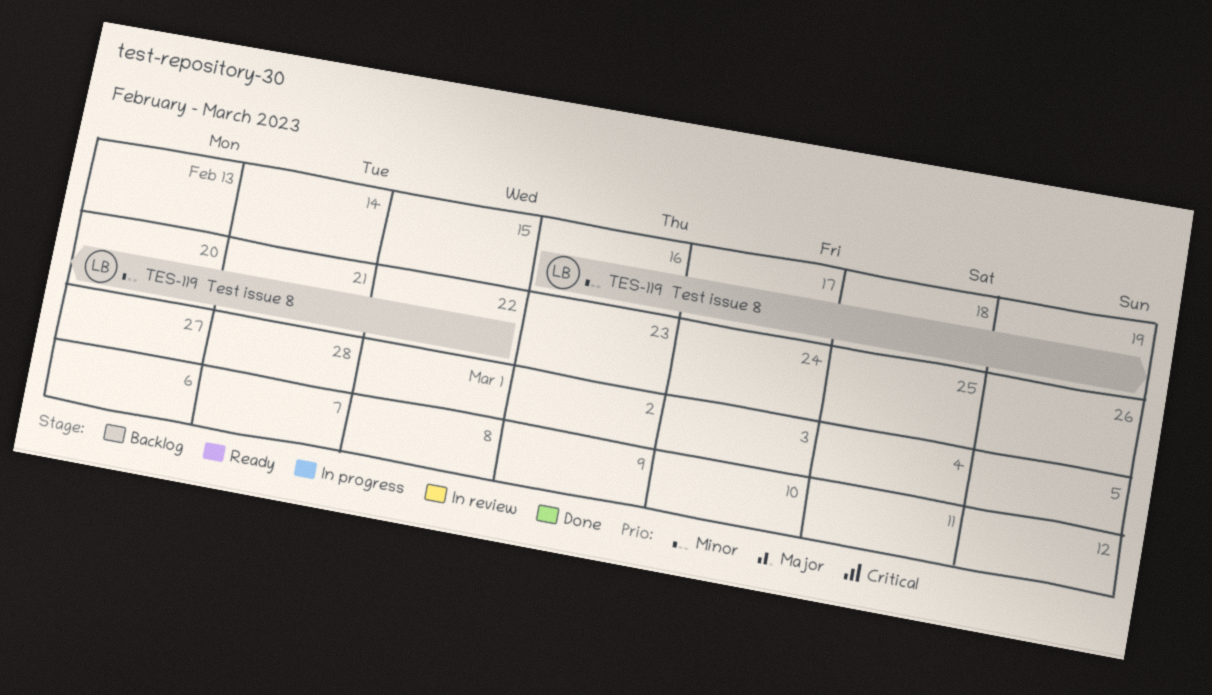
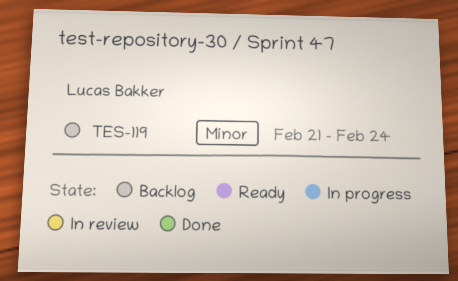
TES-119, start: Feb 16 -> Feb 21
TES-119, due: Feb 22 -> Feb 24

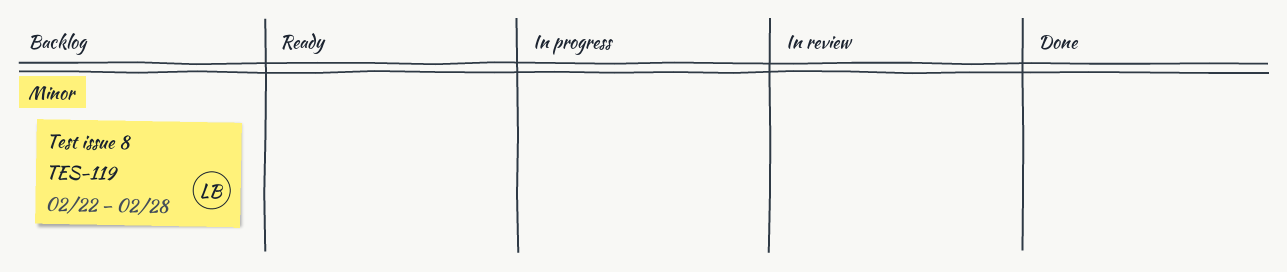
TES-119, start: Feb 21 -> Feb 22
TES-119, due: Feb 24 -> Feb 28

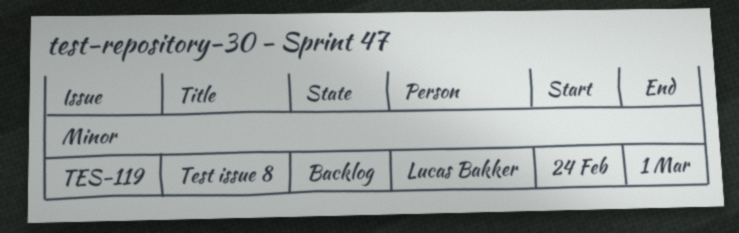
TES-119, start: Feb 22 -> Feb 24
TES-119, due: Feb 28 -> Mar 1

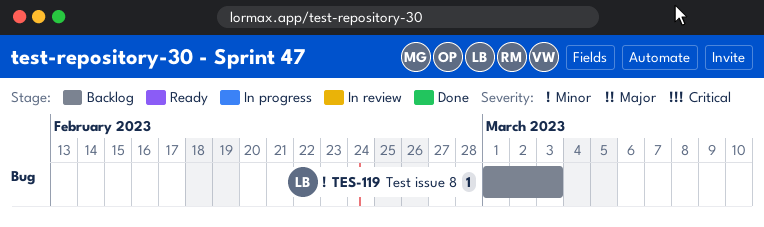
TES-119, start: Feb 24 -> Mar 1
TES-119, due: Mar 1 -> Mar 3

